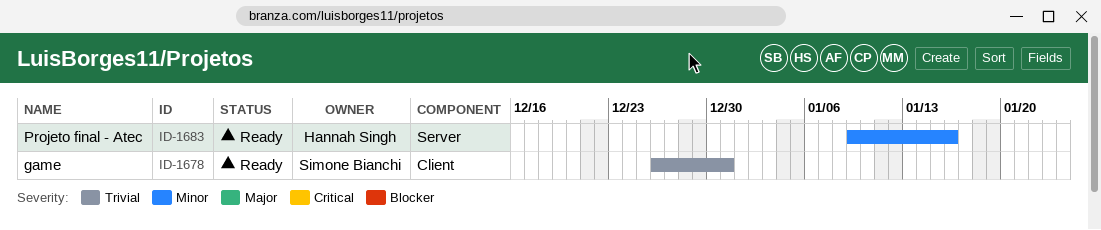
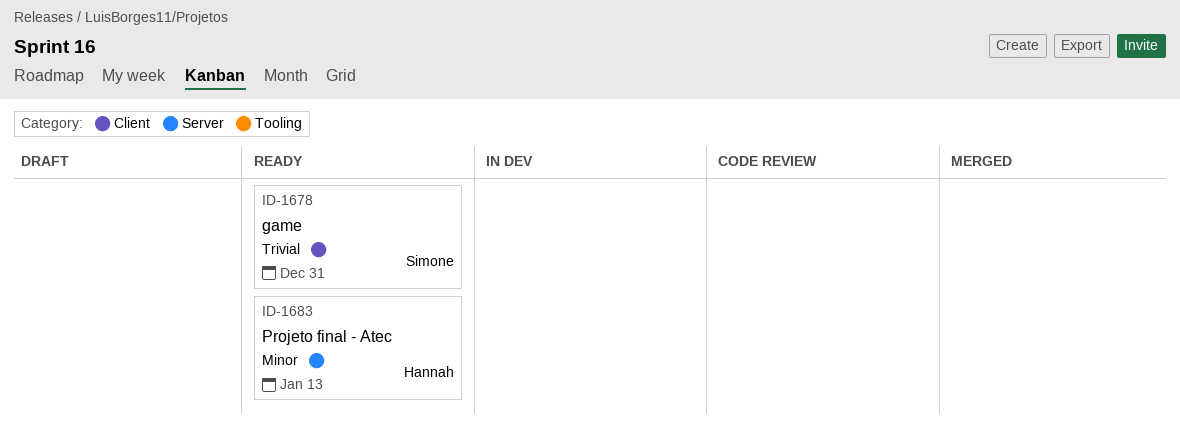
ID-1683, due: Jan 16 -> Jan 13

